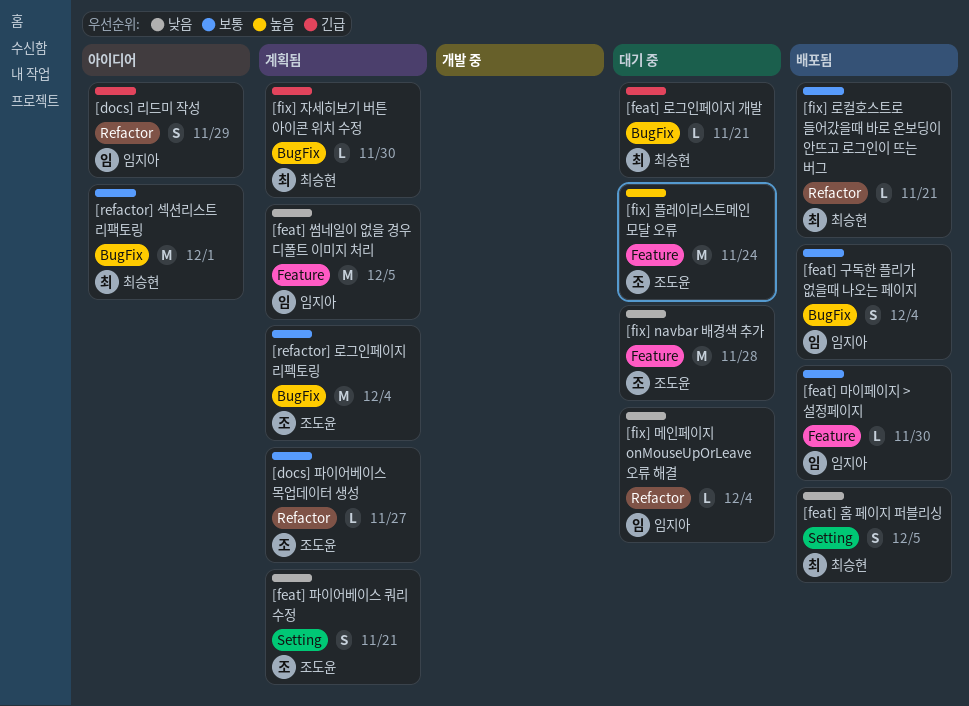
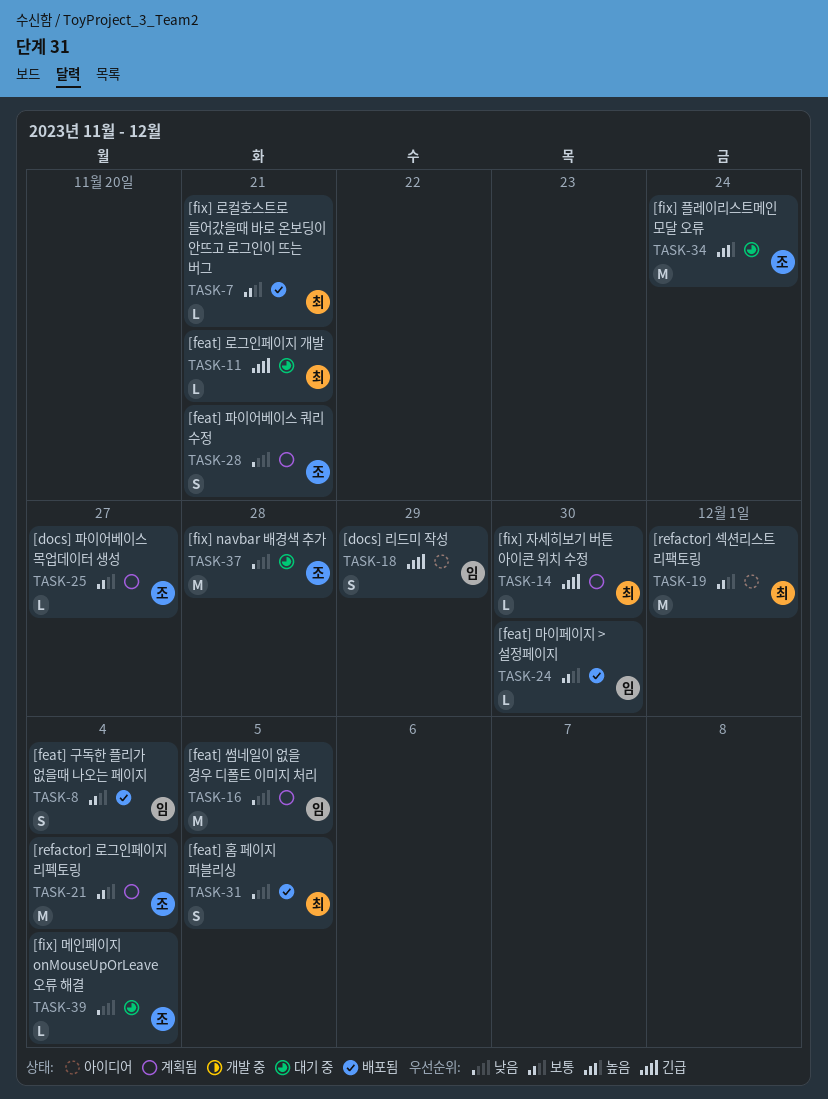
[fix] 메인페이지 onMouseUpOrLeave 오류 해결, owner: 임지아 -> 조도윤

